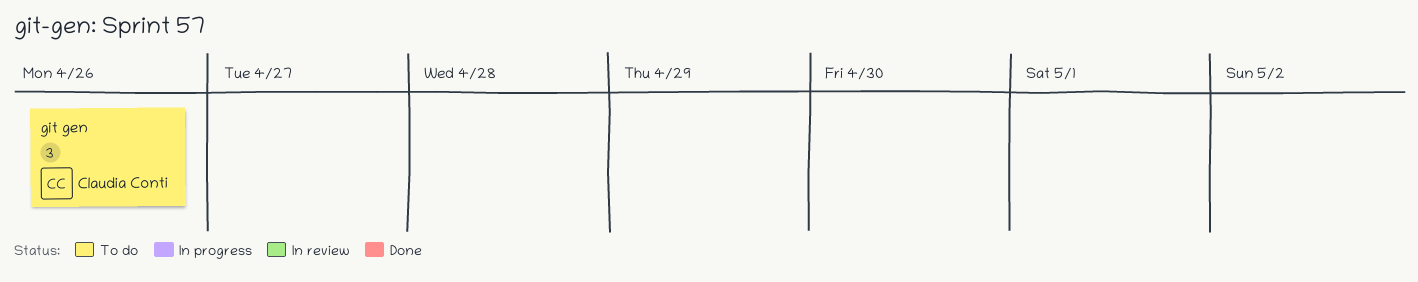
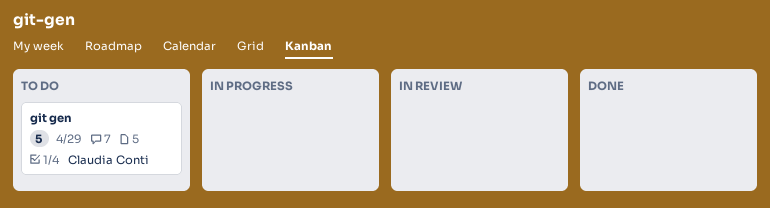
git gen, estimate: 3 -> 5
git gen, due: Apr 26 -> Apr 29

